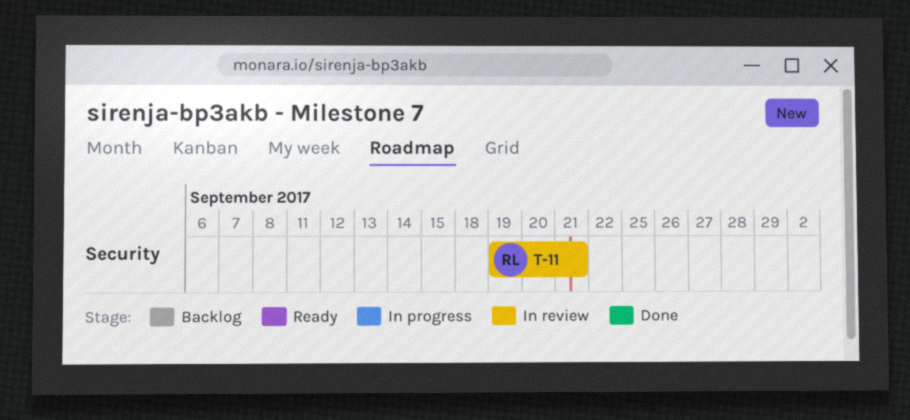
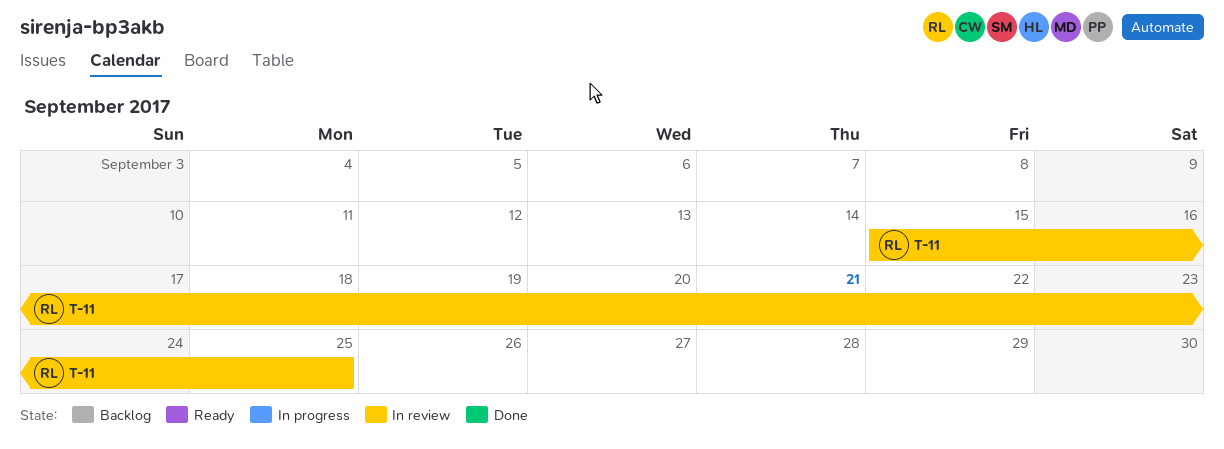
T-11, start: Sep 19 -> Sep 15
T-11, due: Sep 21 -> Sep 25

